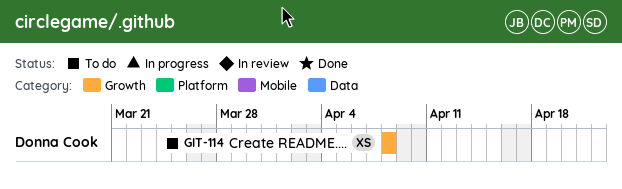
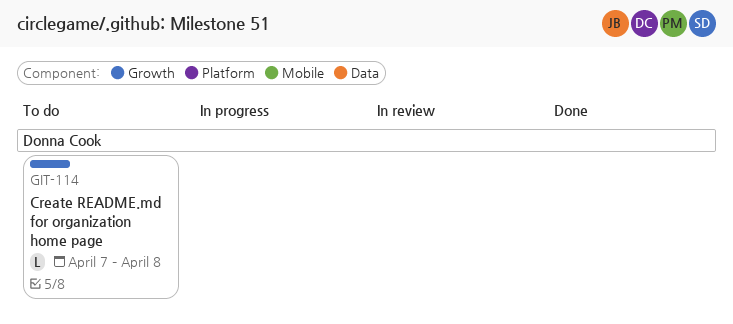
GIT-114, estimate: XS -> L
GIT-114, start: Apr 8 -> Apr 7

